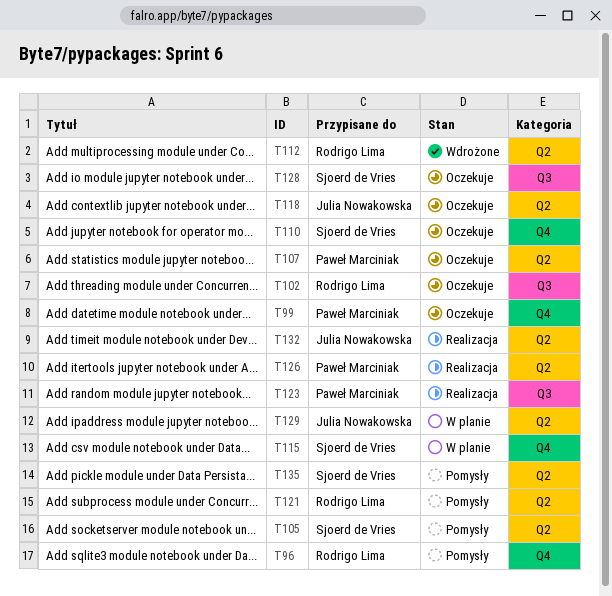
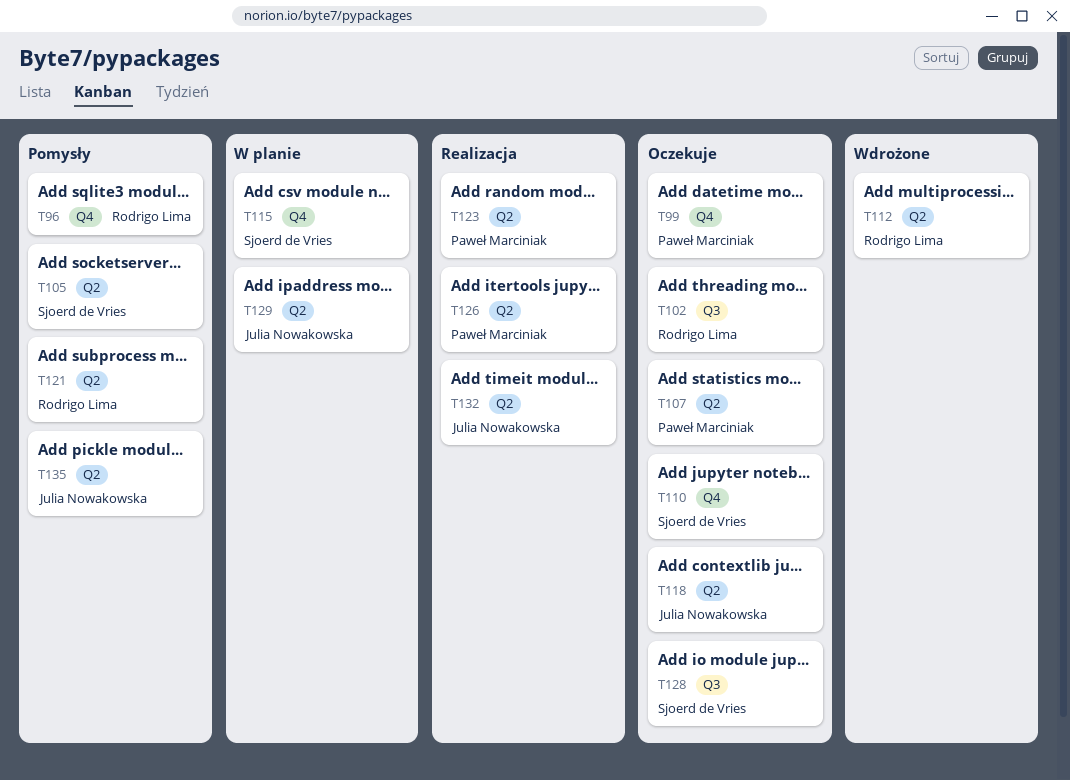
T123, label: Q3 -> Q2
T135, owner: Sjoerd de Vries -> Julia Nowakowska

